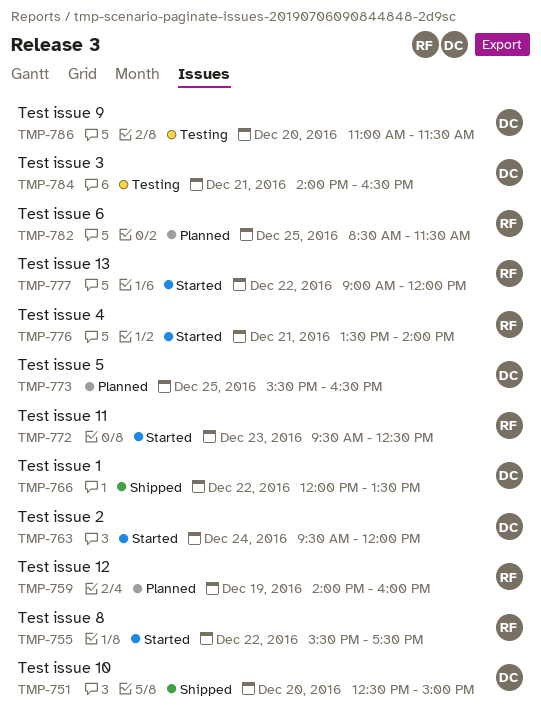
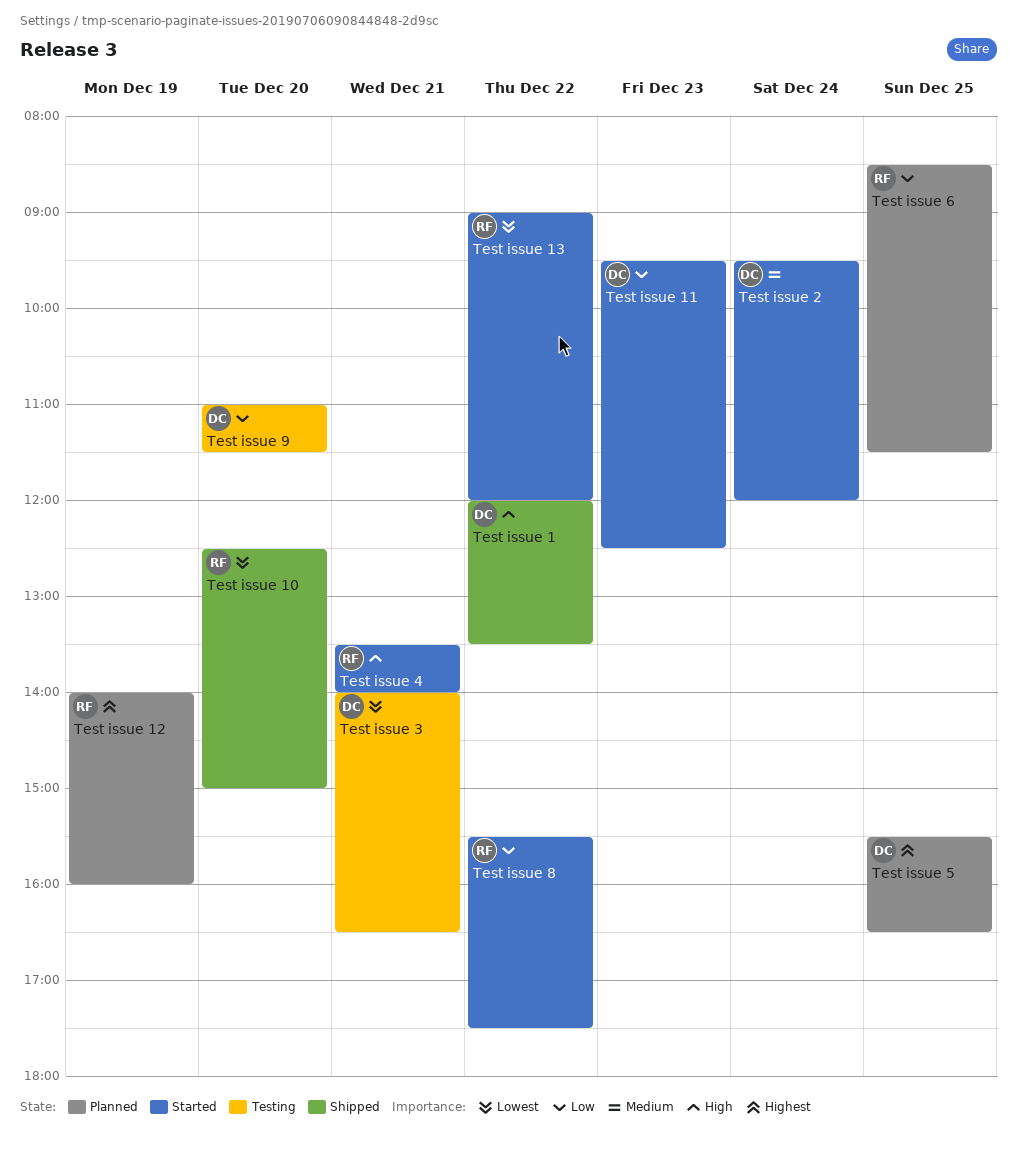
Test issue 10, owner: DC -> RF
Test issue 11, owner: RF -> DC

